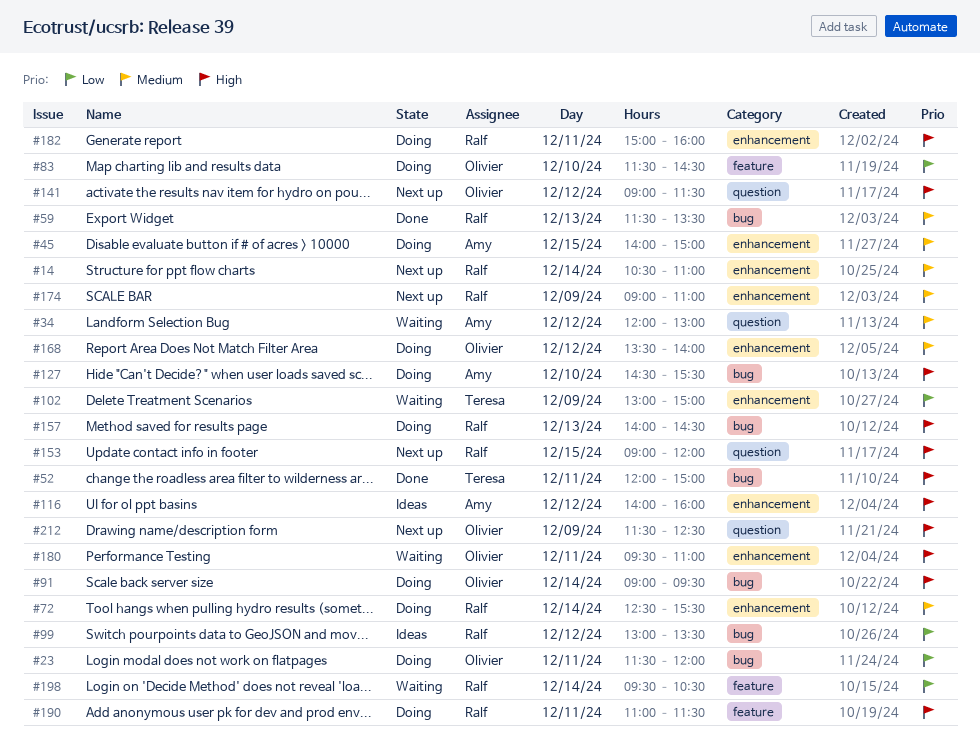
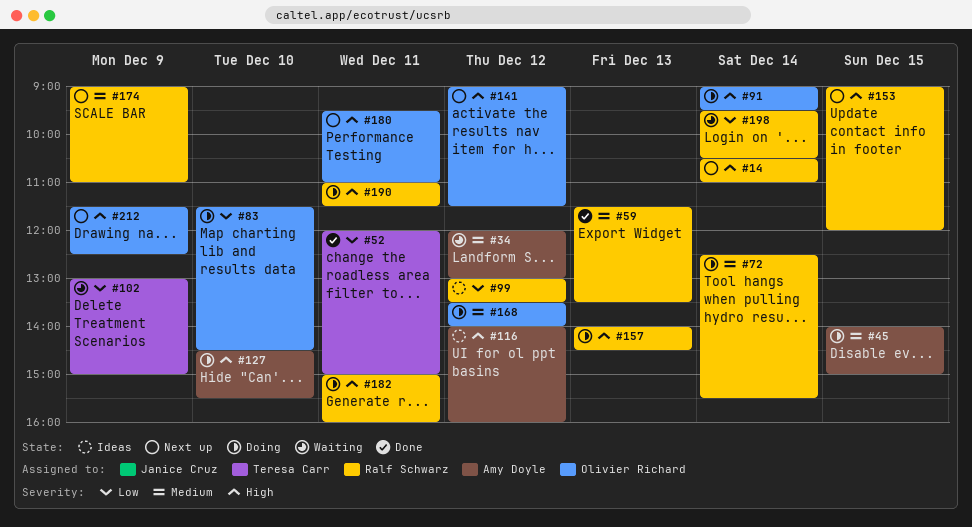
#14, priority: Medium -> High
#23: present -> none
#52, priority: High -> Low
#180, status: Waiting -> Next up

